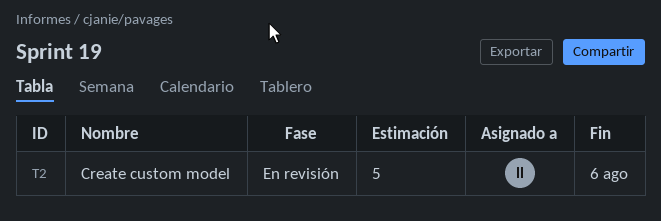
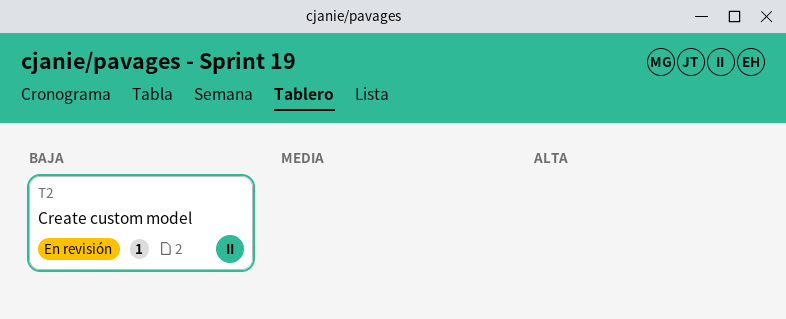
T2, estimate: 5 -> 1

